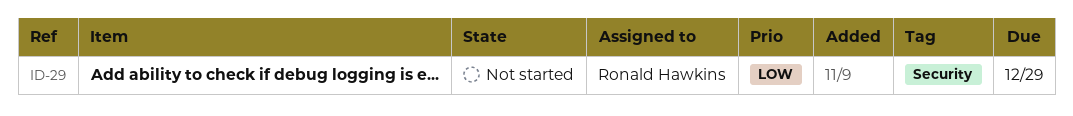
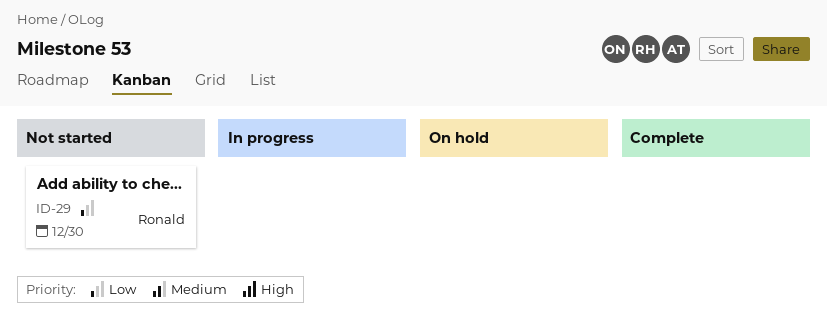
ID-29, due: Dec 29 -> Dec 30

